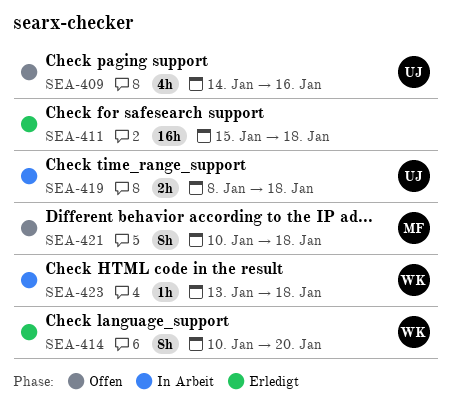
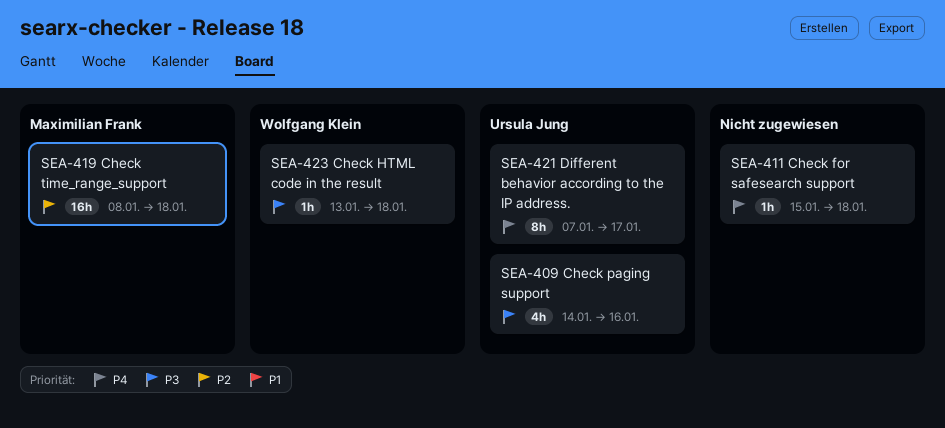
SEA-411, estimate: 16h -> 1h
SEA-414: present -> none
SEA-419, owner: Ursula Jung -> Maximilian Frank
SEA-419, estimate: 2h -> 16h
SEA-421, owner: Maximilian Frank -> Ursula Jung
SEA-421, start: Jan 10 -> Jan 7
SEA-421, due: Jan 18 -> Jan 17

